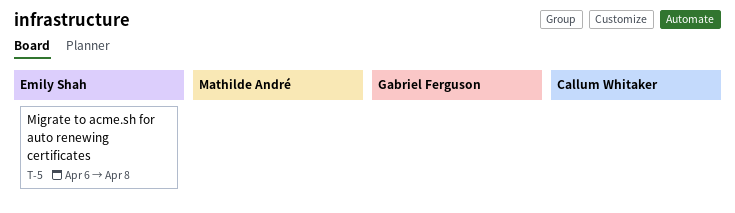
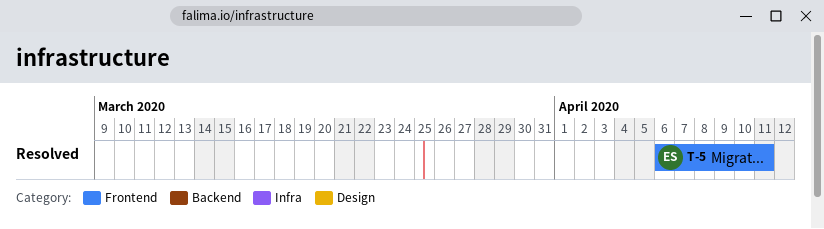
T-5, due: Apr 8 -> Apr 11

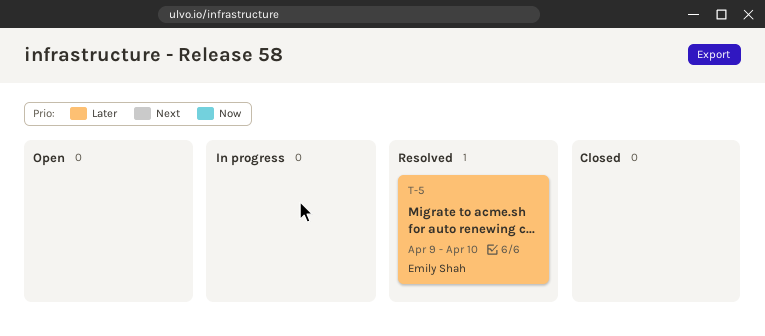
T-5, start: Apr 6 -> Apr 9
T-5, due: Apr 11 -> Apr 10

